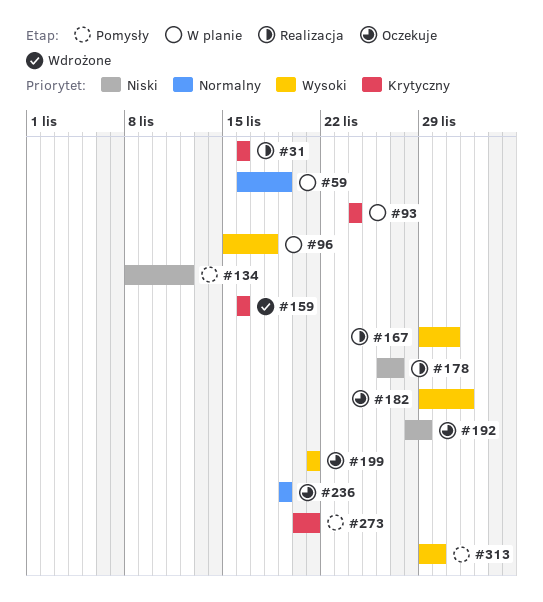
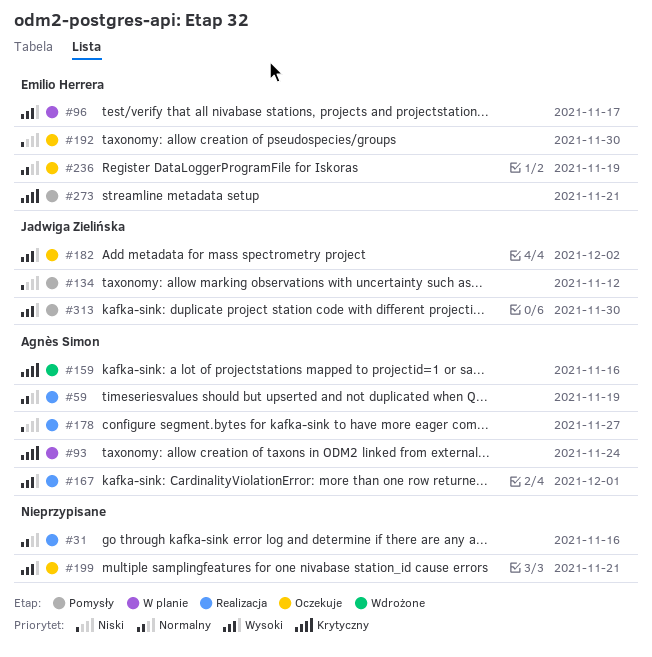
#31, priority: Krytyczny -> Normalny
#59, status: W planie -> Realizacja
#96, due: Nov 18 -> Nov 17
#192, due: Nov 29 -> Nov 30

